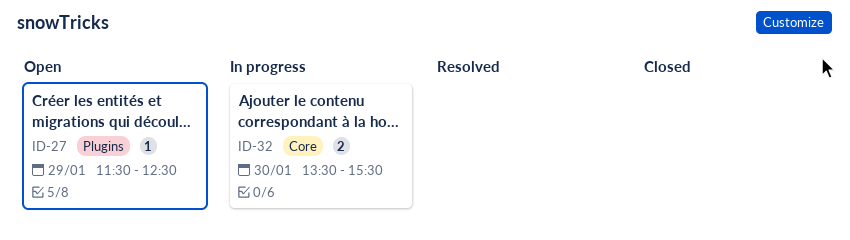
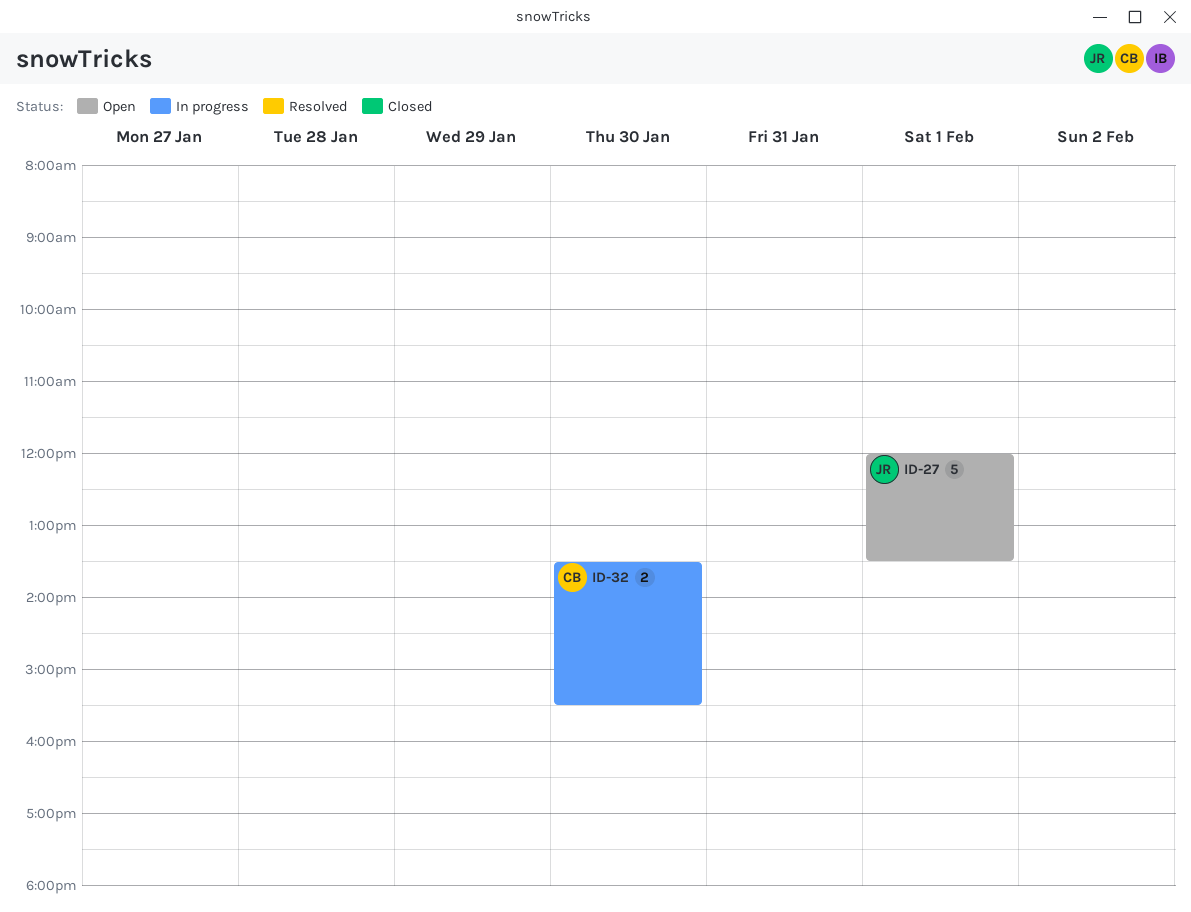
ID-27, estimate: 1 -> 5
ID-27, day: Jan 29 -> Feb 1
ID-27, begins: 11:30 -> 12:00
ID-27, ends: 12:30 -> 13:30

